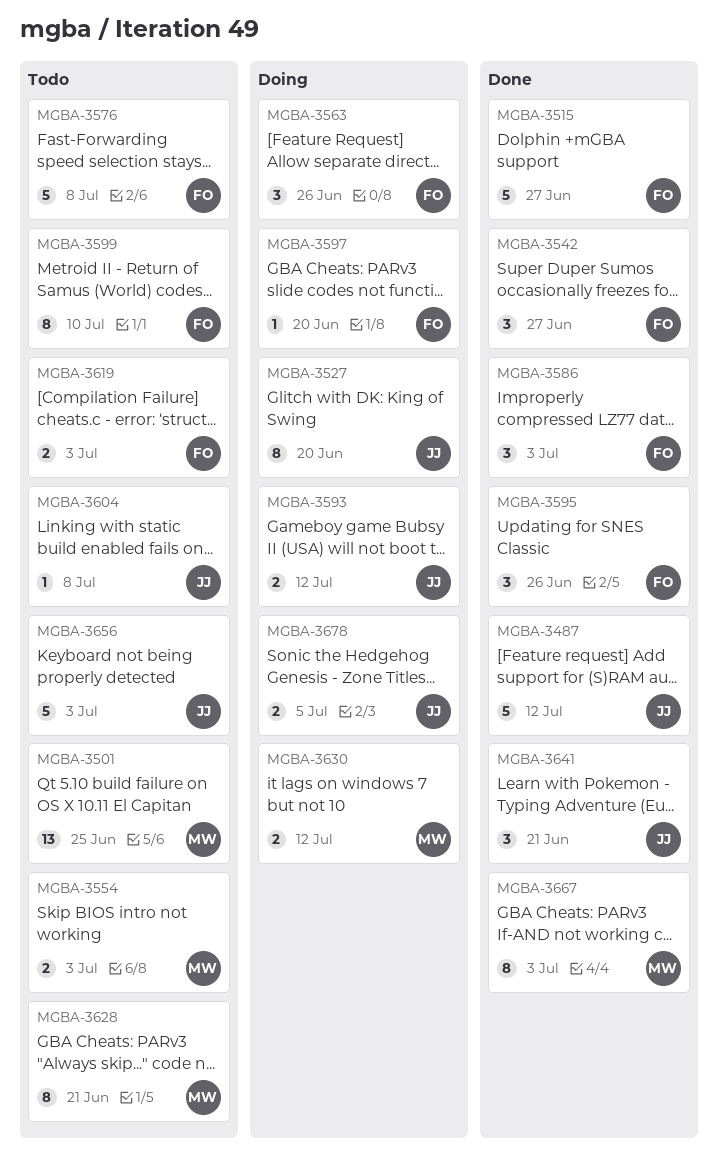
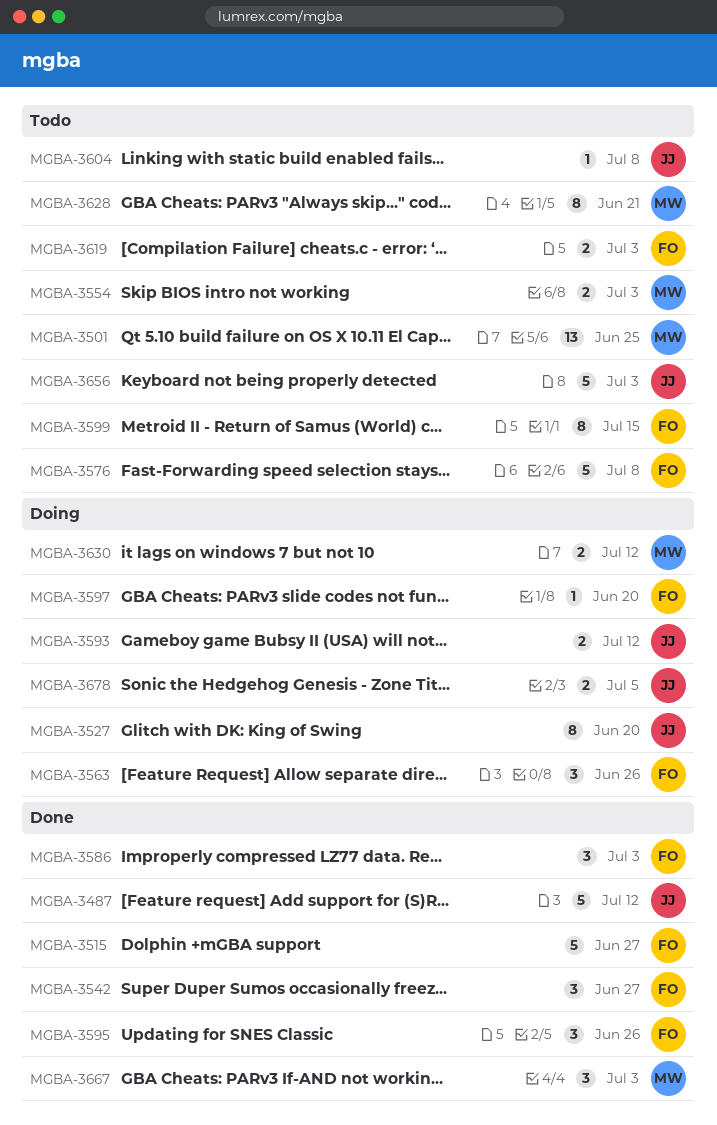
MGBA-3599, due: Jul 10 -> Jul 15
MGBA-3641: present -> none
MGBA-3667, estimate: 8 -> 3

